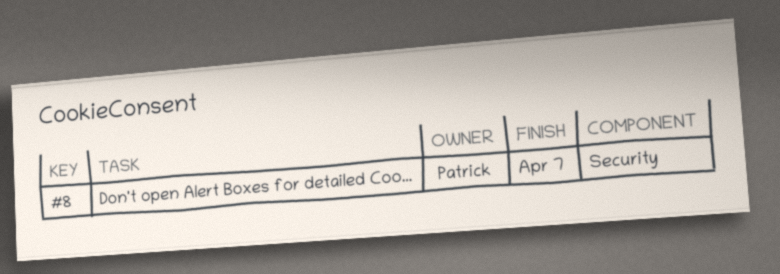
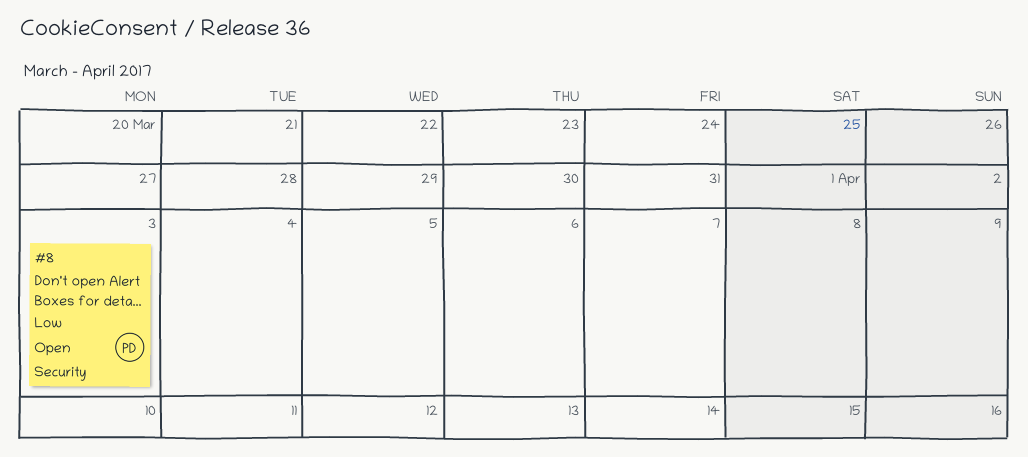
#8, due: Apr 7 -> Apr 3

